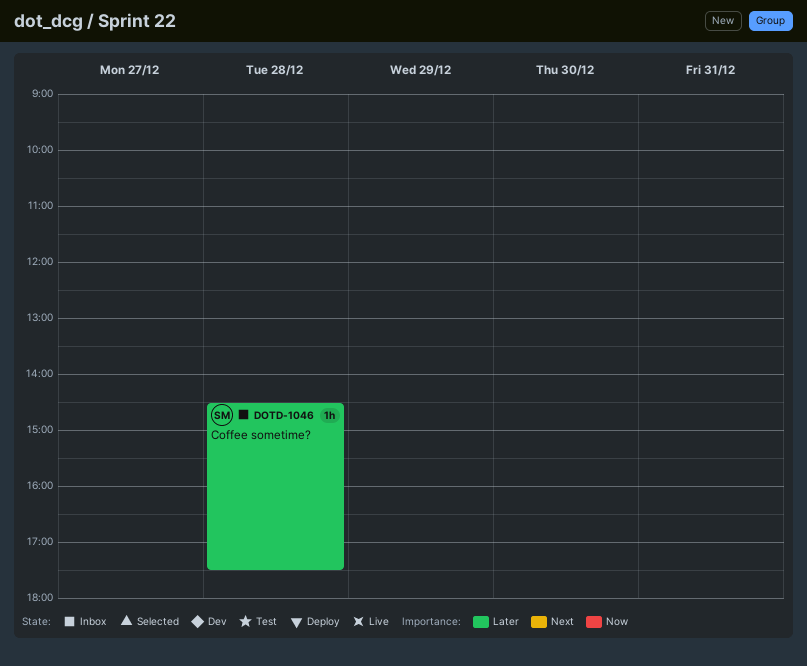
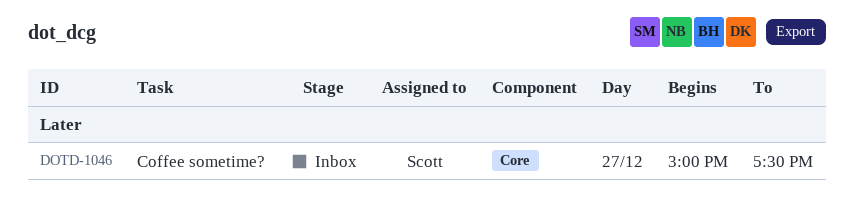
DOTD-1046, day: Dec 28 -> Dec 27
DOTD-1046, begins: 14:30 -> 15:00

